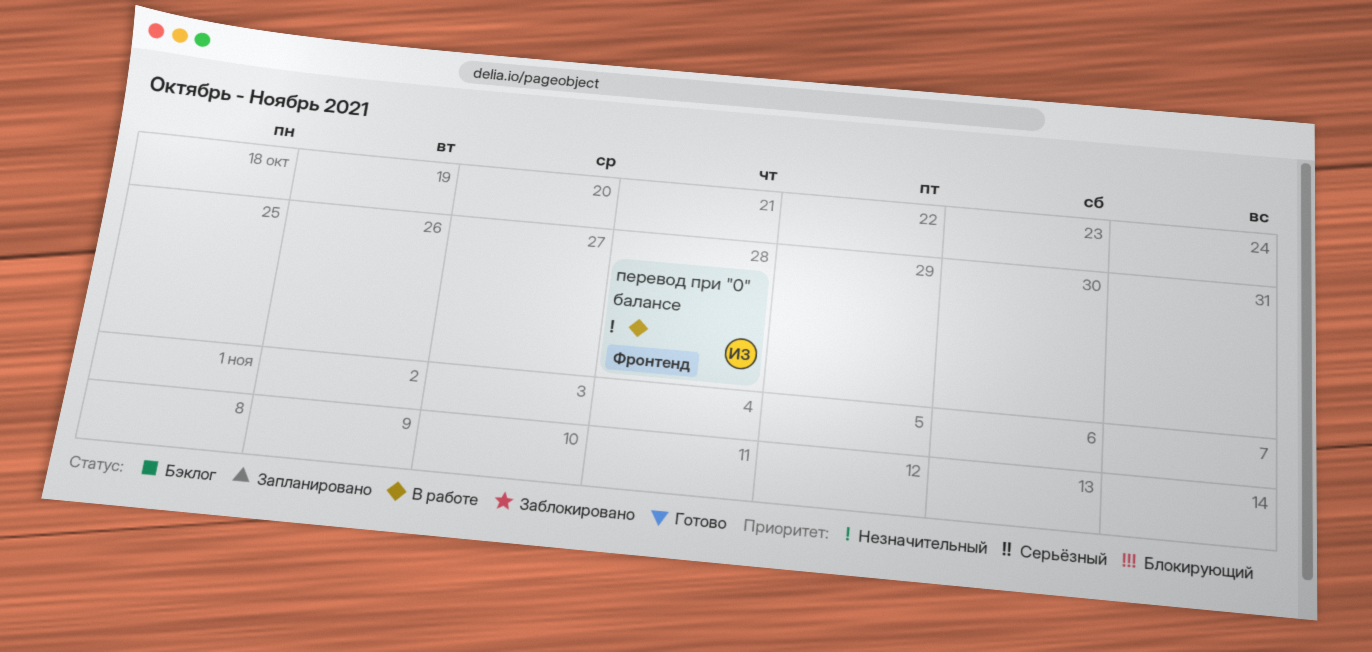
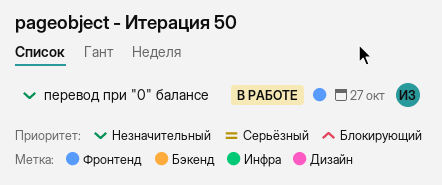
перевод при "0" балансе, due: Oct 28 -> Oct 27

